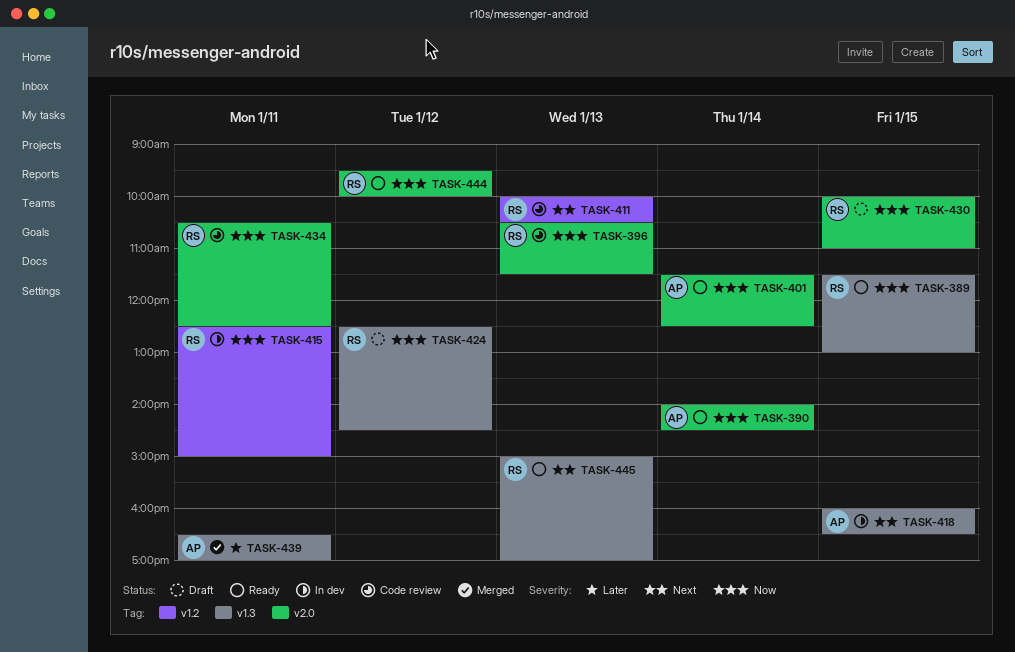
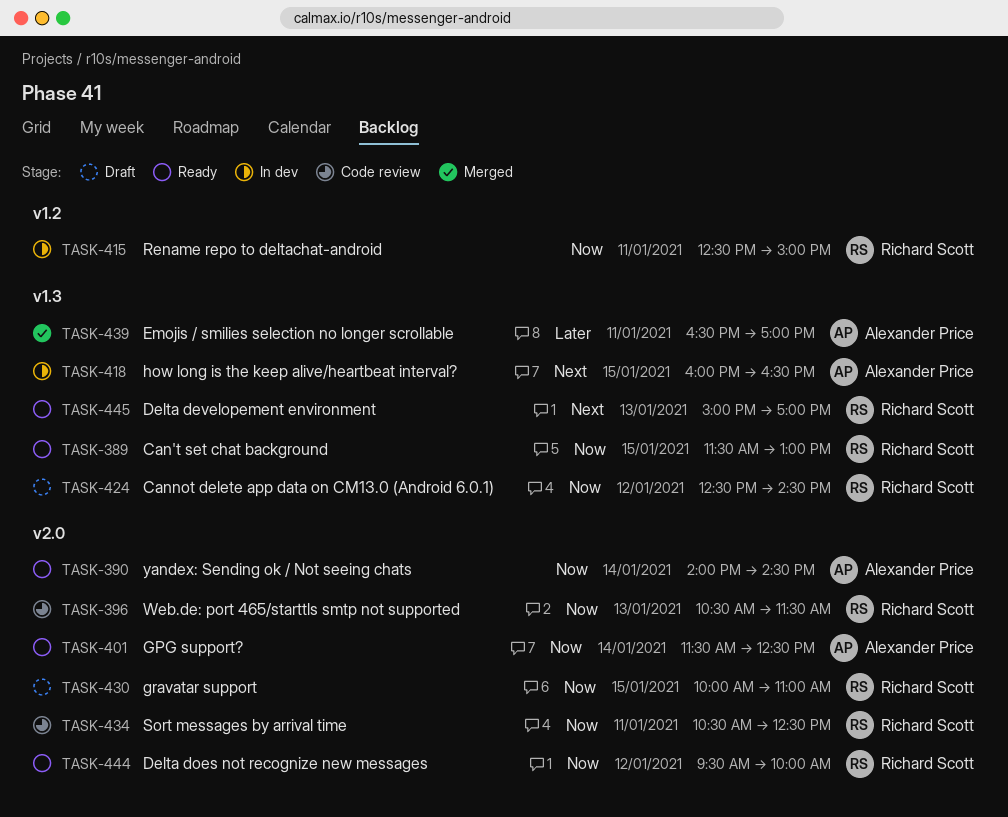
TASK-411: present -> none

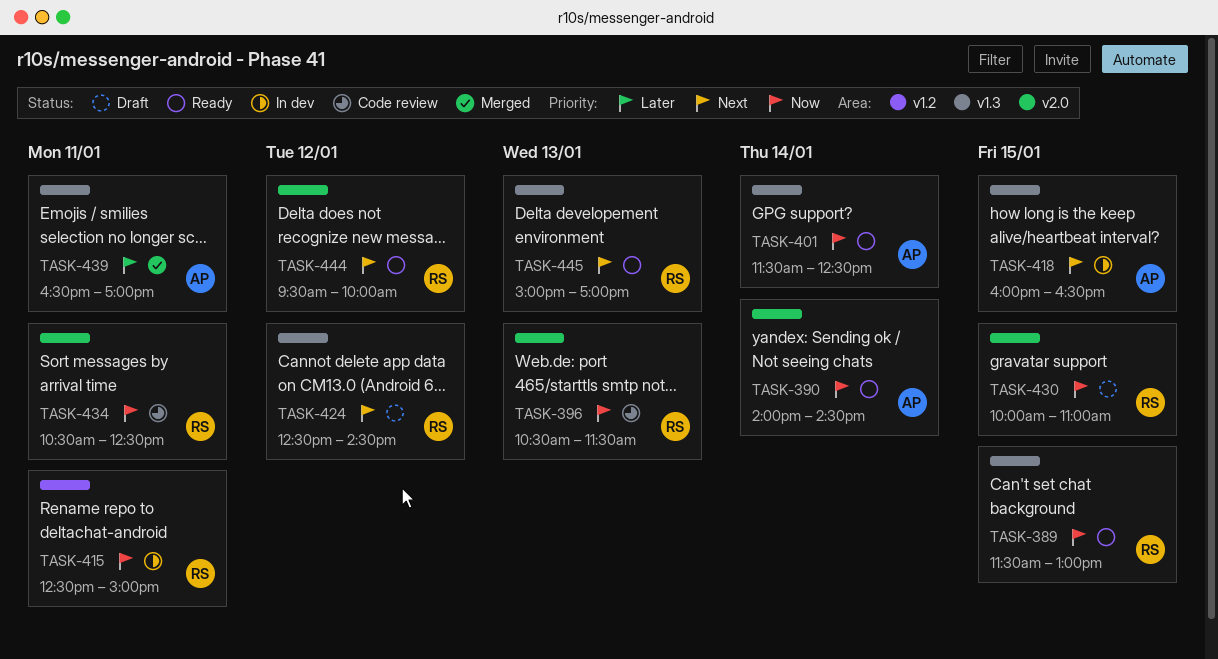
TASK-401, label: v2.0 -> v1.3
TASK-424, priority: Now -> Next
TASK-444, priority: Now -> Next

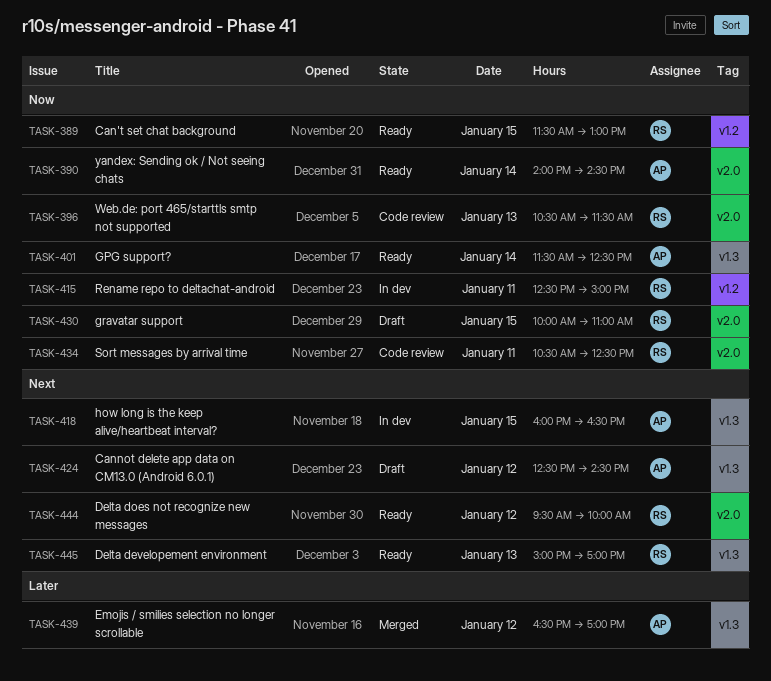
TASK-389, label: v1.3 -> v1.2
TASK-424, owner: RS -> AP
TASK-439, day: Jan 11 -> Jan 12

